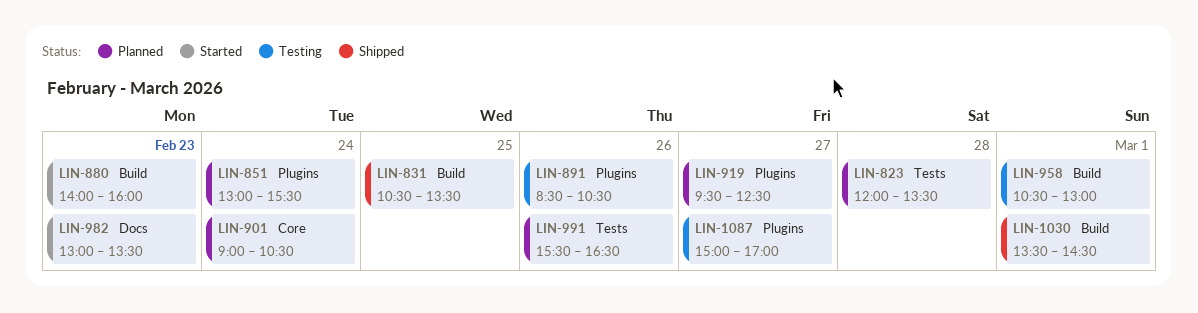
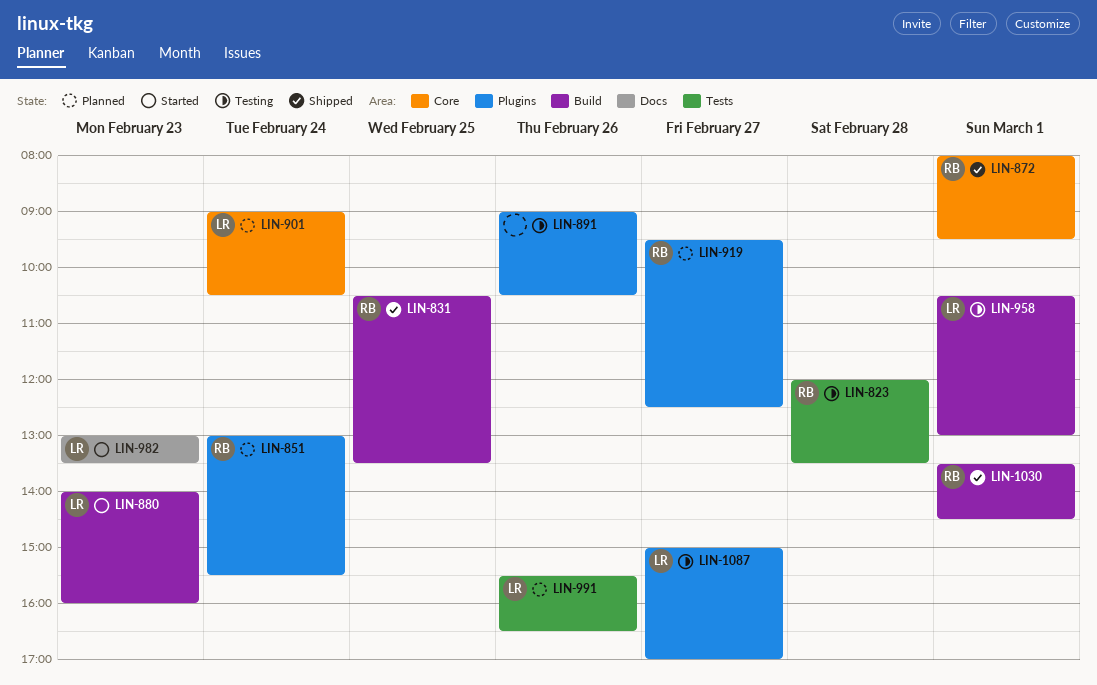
LIN-823, status: Planned -> Testing
LIN-872: none -> present
LIN-891, begins: 08:30 -> 09:00

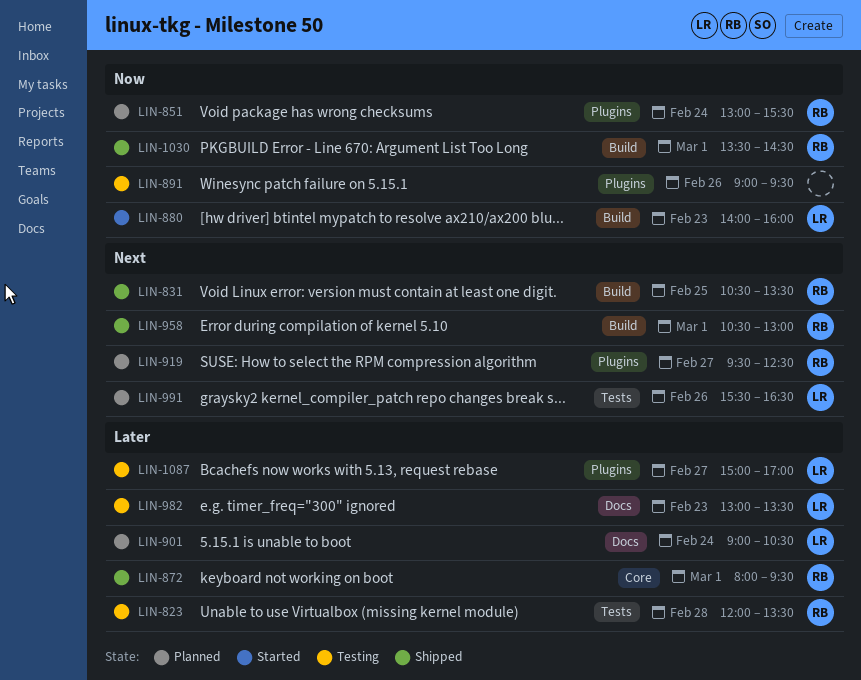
LIN-891, ends: 10:30 -> 09:30
LIN-901, label: Core -> Docs
LIN-958, status: Testing -> Shipped
LIN-958, owner: LR -> RB
LIN-982, status: Started -> Testing

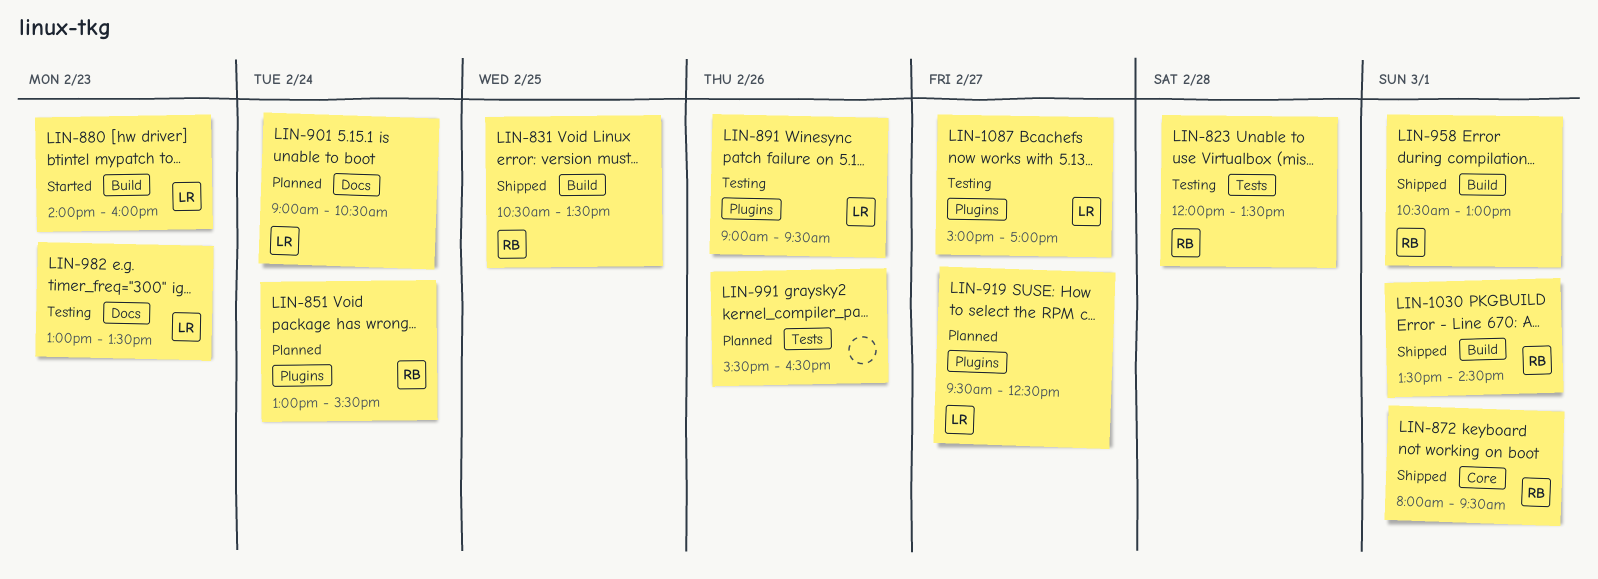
LIN-891, owner: none -> LR
LIN-919, owner: RB -> LR
LIN-991, owner: LR -> none

